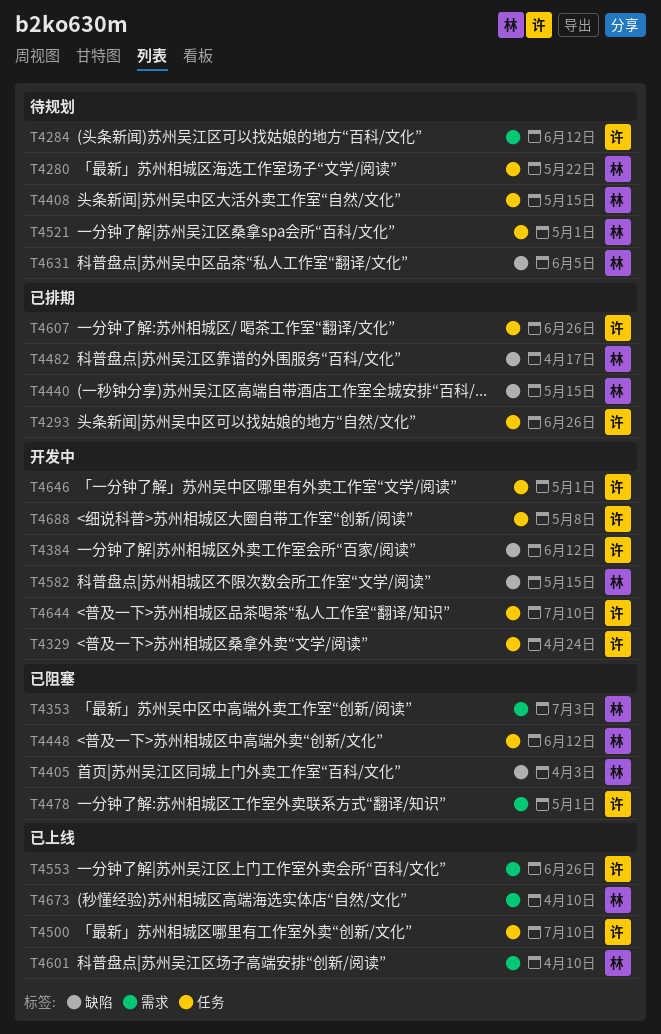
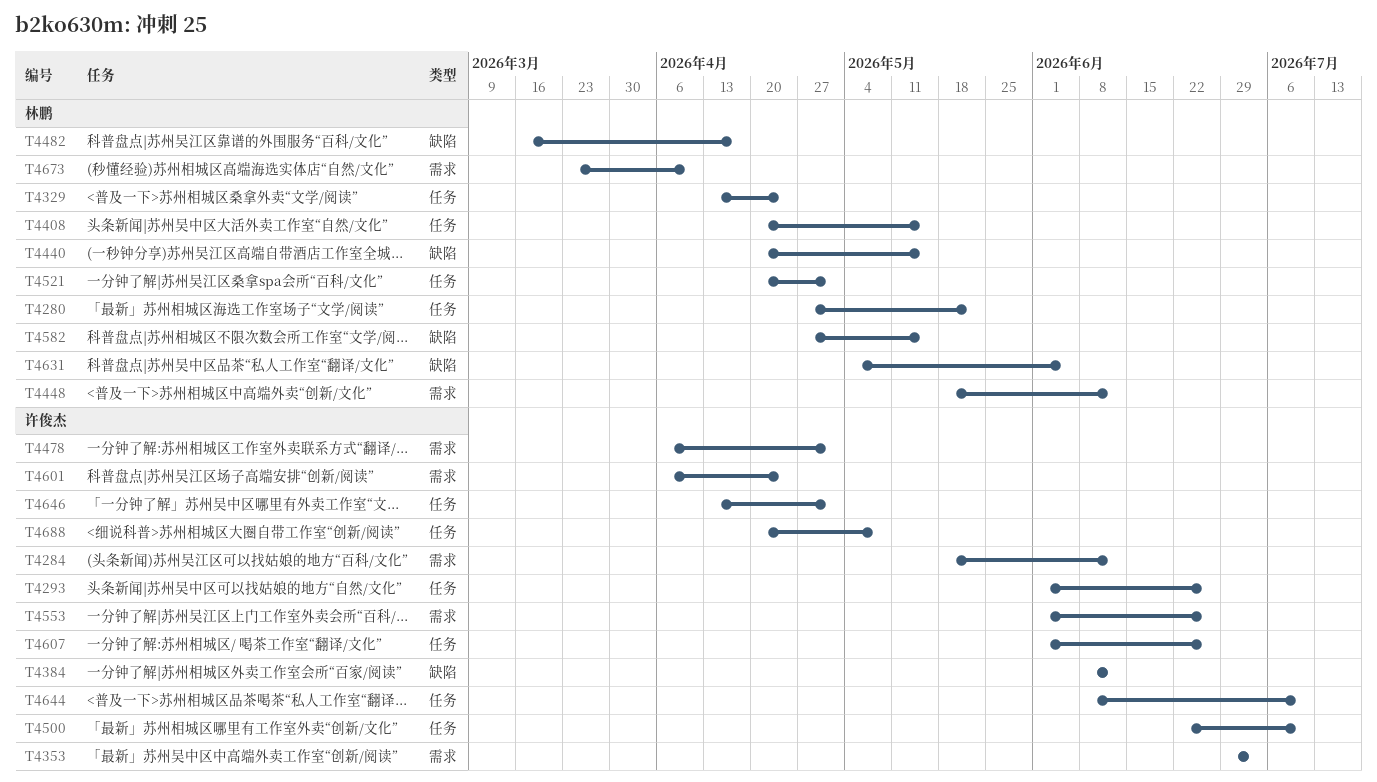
T4329, owner: 许俊杰 -> 林鹏
T4353, owner: 林鹏 -> 许俊杰
T4405: present -> none
T4448, label: 任务 -> 需求
T4601, owner: 林鹏 -> 许俊杰
T4601, due: Apr 10 -> Apr 24

